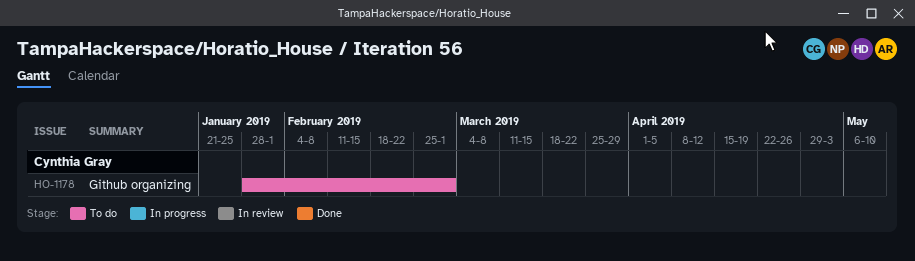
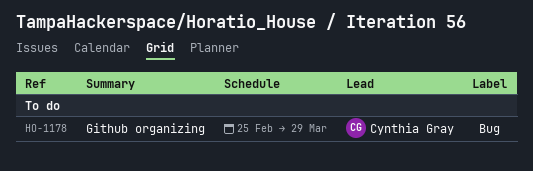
HO-1178, start: Jan 28 -> Feb 25
HO-1178, due: Mar 1 -> Mar 29

